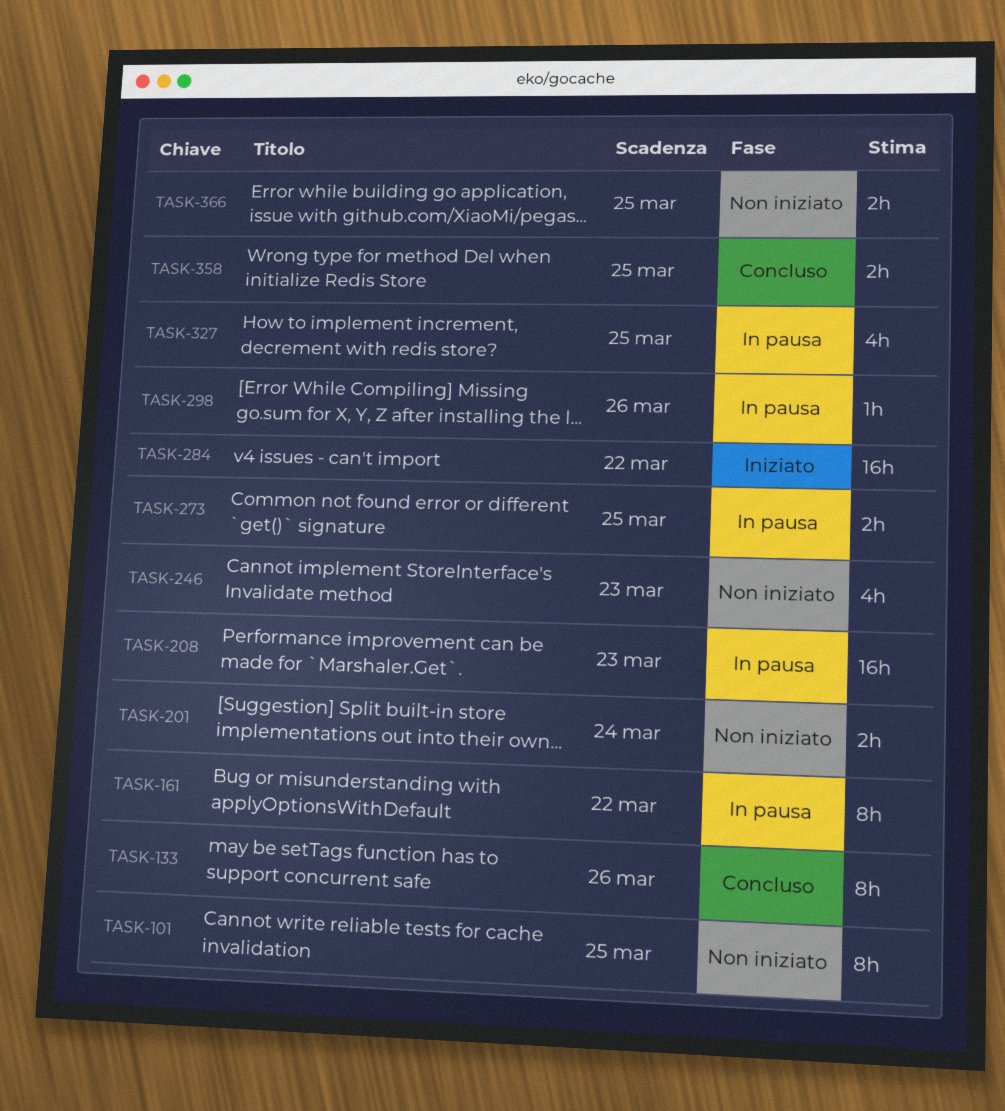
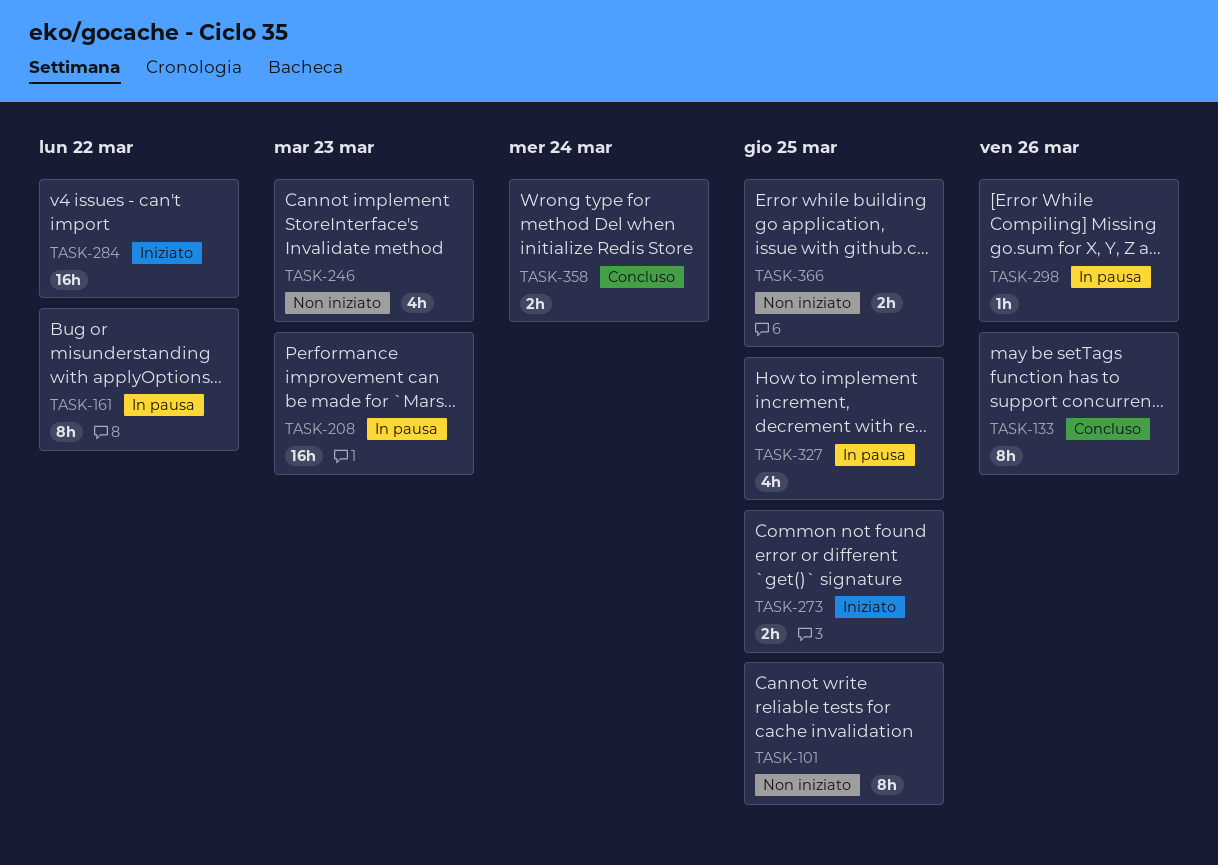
TASK-201: present -> none
TASK-273, status: In pausa -> Iniziato
TASK-358, due: Mar 25 -> Mar 24

